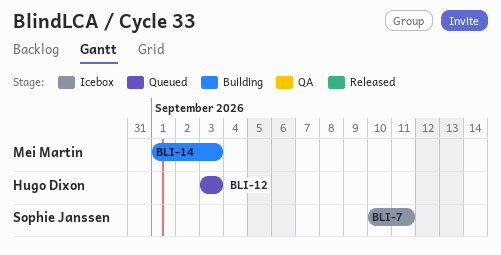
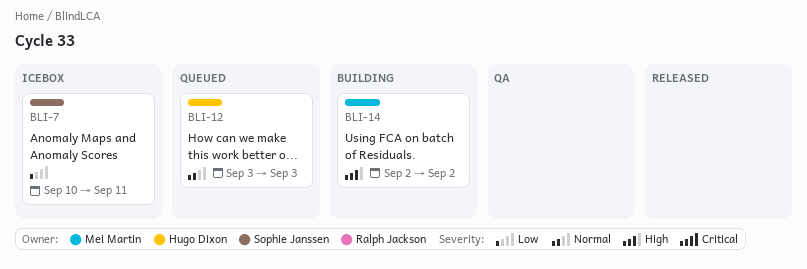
BLI-14, start: Sep 1 -> Sep 2
BLI-14, due: Sep 3 -> Sep 2

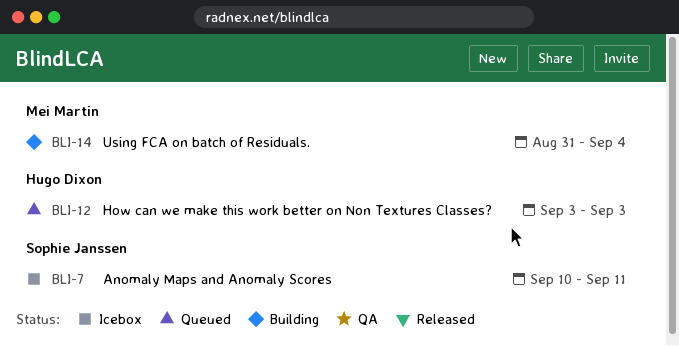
BLI-14, start: Sep 2 -> Aug 31
BLI-14, due: Sep 2 -> Sep 4

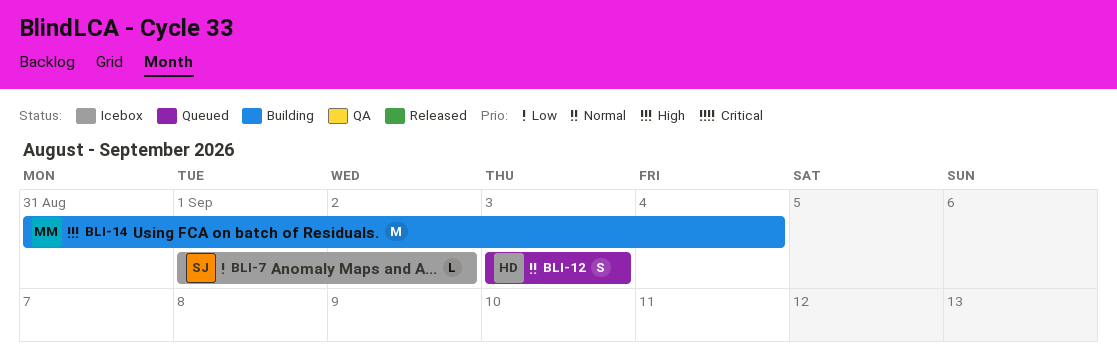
BLI-7, start: Sep 10 -> Sep 1
BLI-7, due: Sep 11 -> Sep 2

